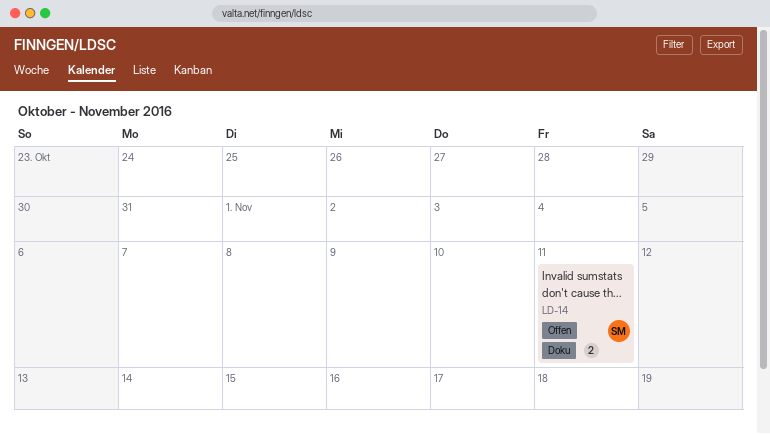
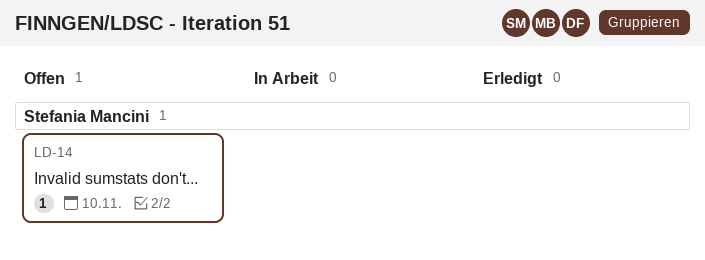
LD-14, estimate: 2 -> 1
LD-14, due: Nov 11 -> Nov 10

